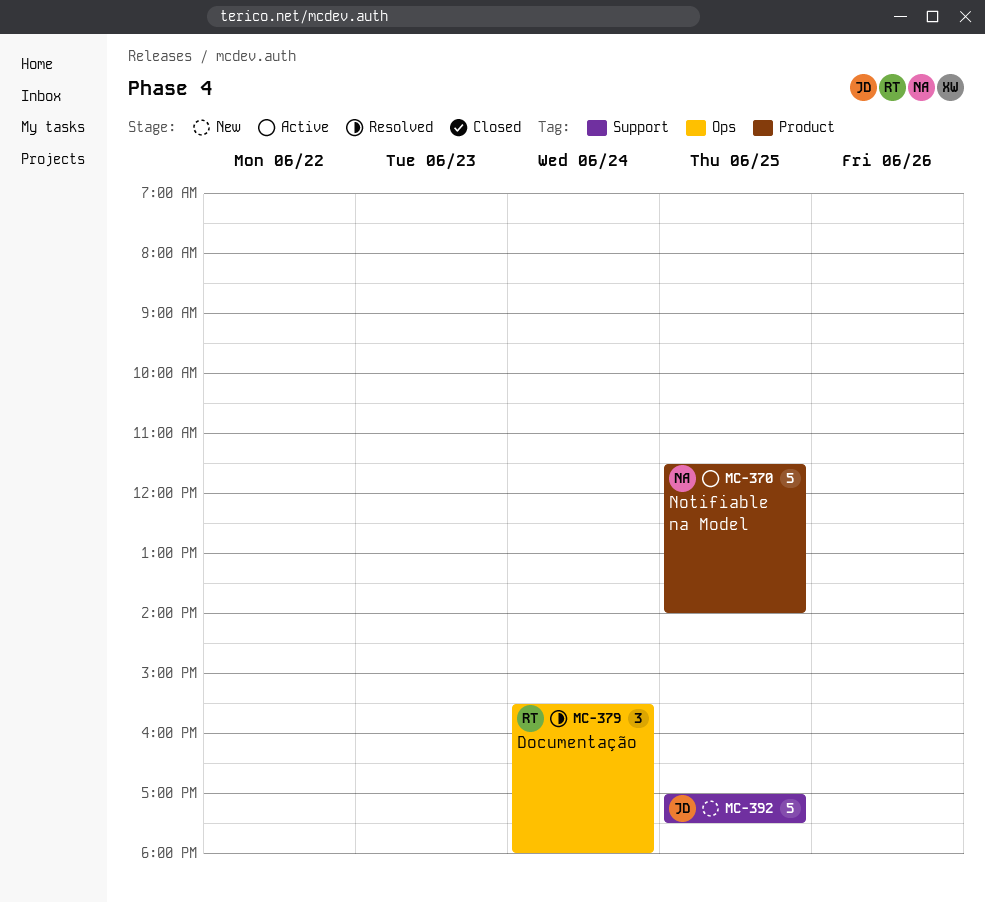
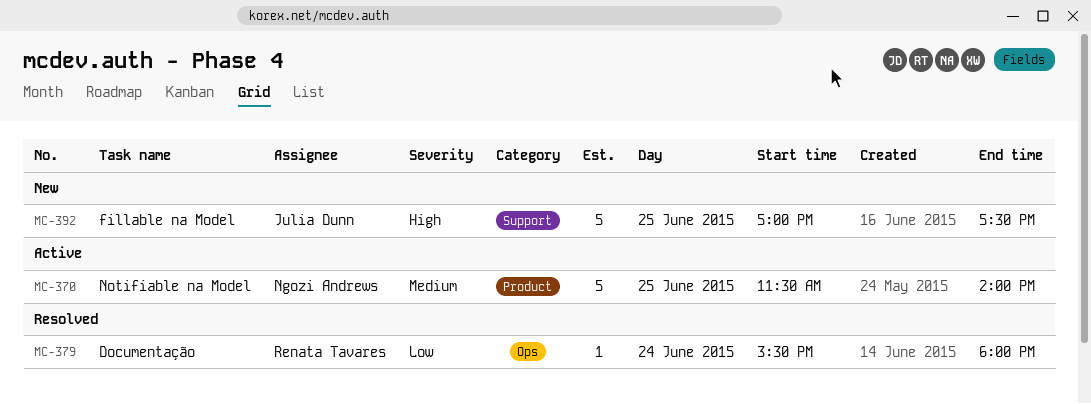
MC-379, estimate: 3 -> 1

